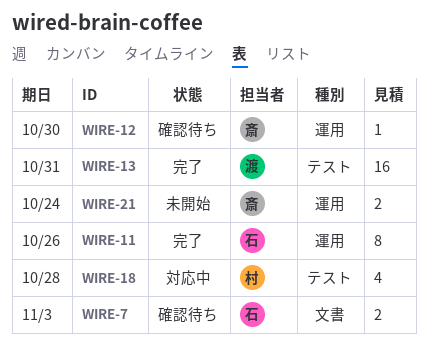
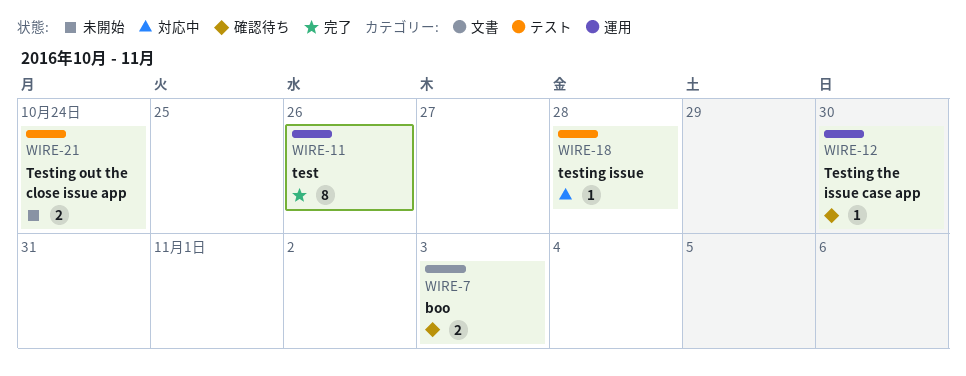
WIRE-13: present -> none
WIRE-18, estimate: 4 -> 1
WIRE-21, label: 運用 -> テスト

